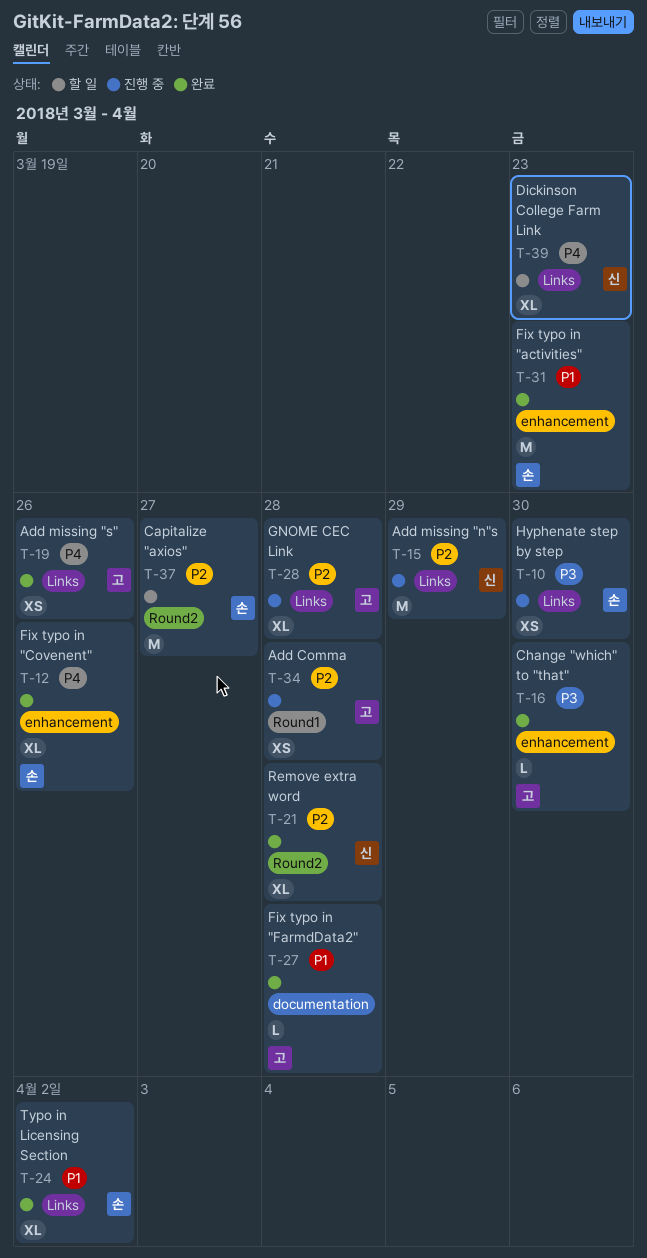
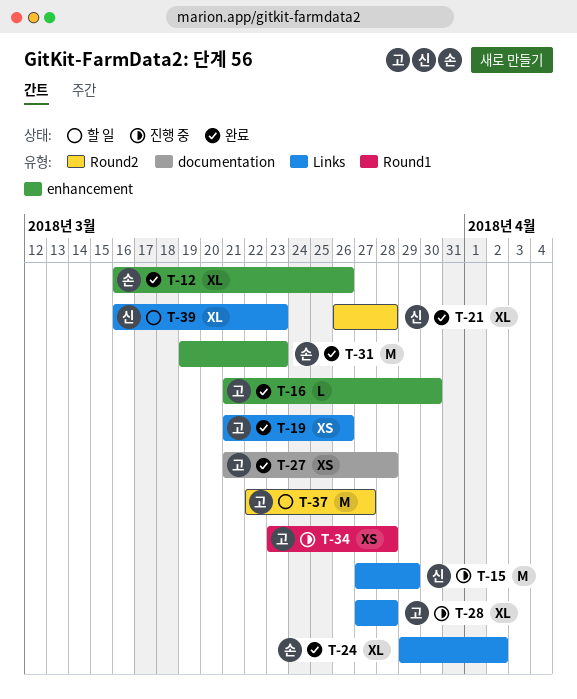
T-10: present -> none
T-27, estimate: L -> XS
T-37, owner: 손 -> 고

